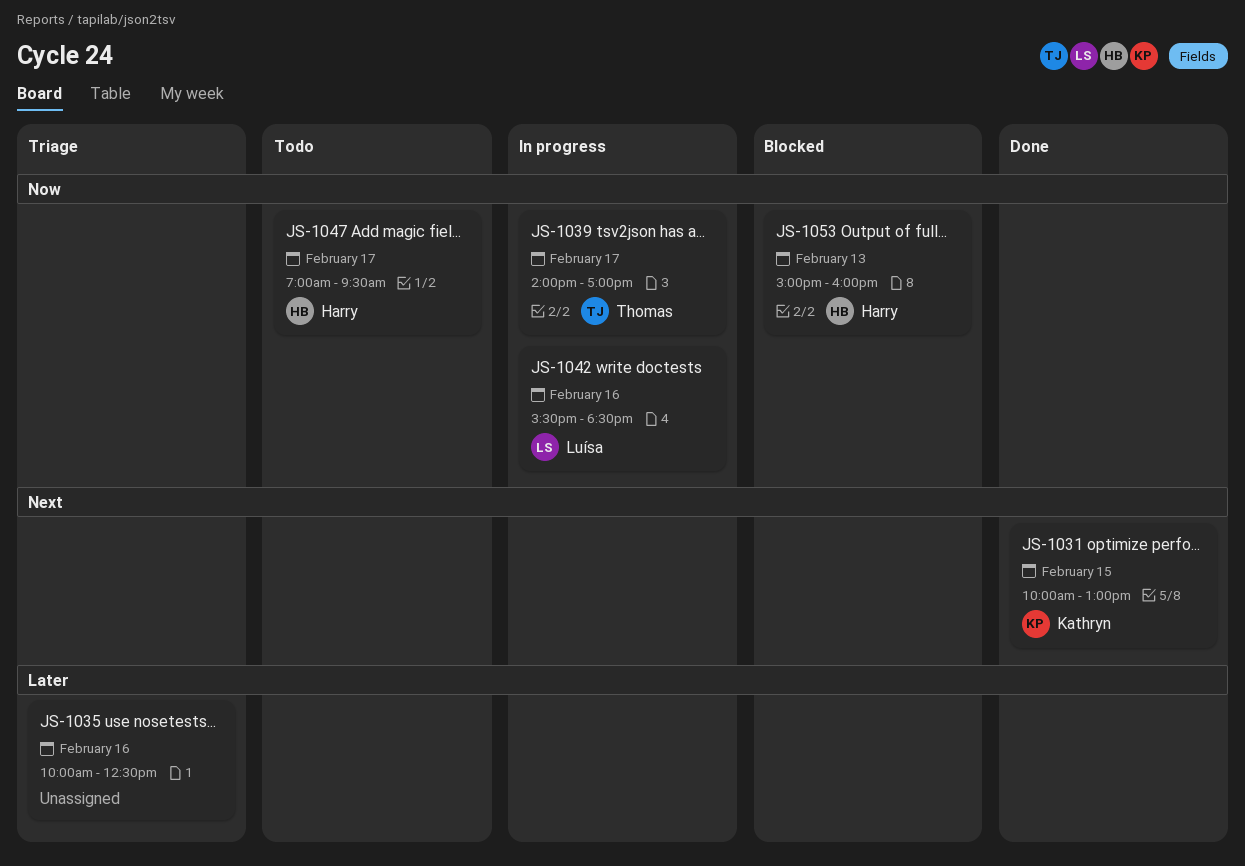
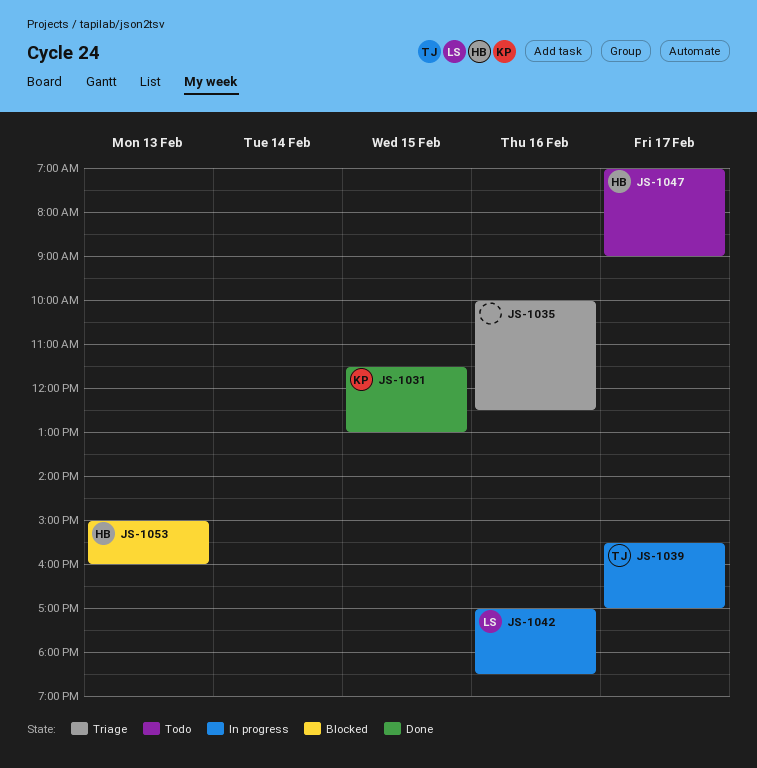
JS-1031, begins: 10:00 -> 11:30
JS-1039, begins: 14:00 -> 15:30
JS-1042, begins: 15:30 -> 17:00
JS-1047, ends: 09:30 -> 09:00

